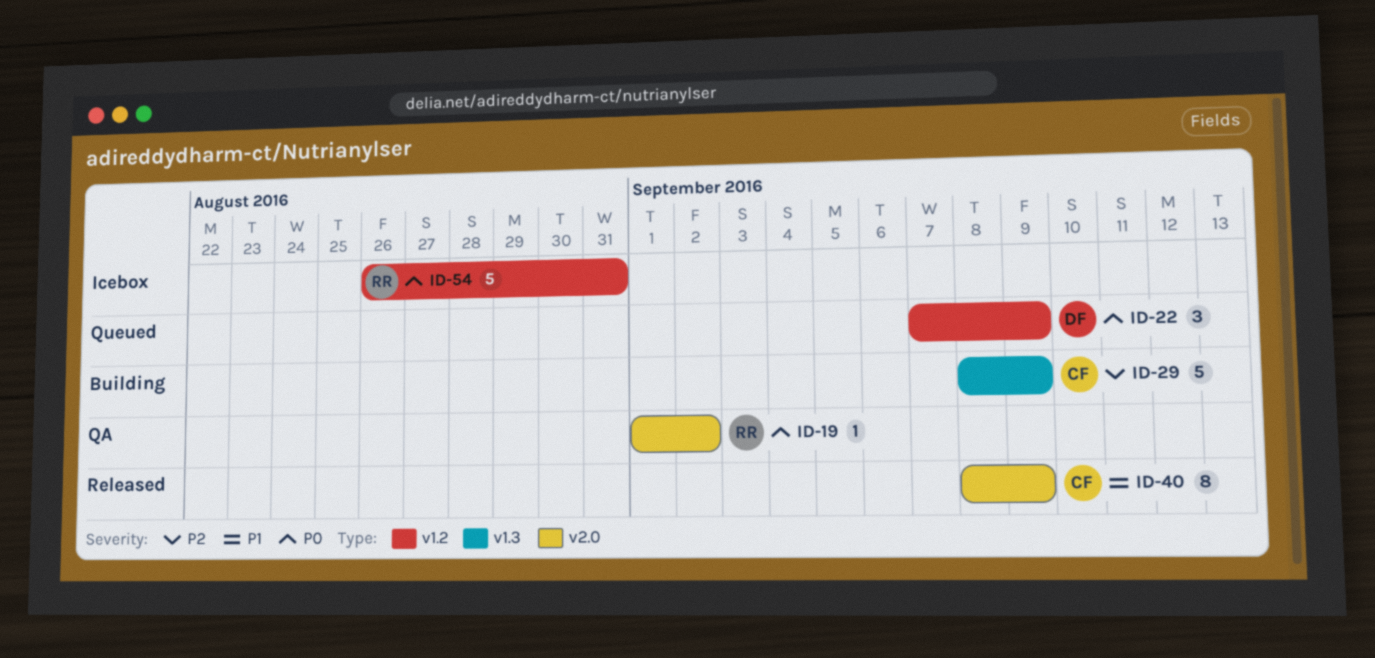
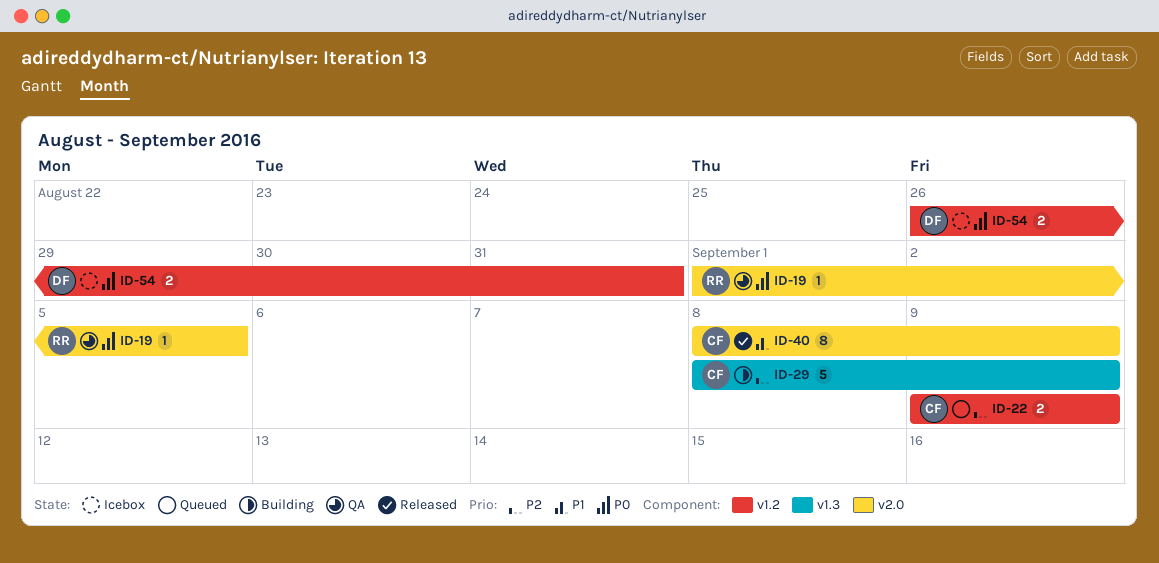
ID-19, due: Sep 2 -> Sep 5
ID-22, owner: DF -> CF
ID-22, priority: P0 -> P2
ID-22, estimate: 3 -> 2
ID-22, start: Sep 7 -> Sep 9
ID-54, owner: RR -> DF
ID-54, estimate: 5 -> 2

